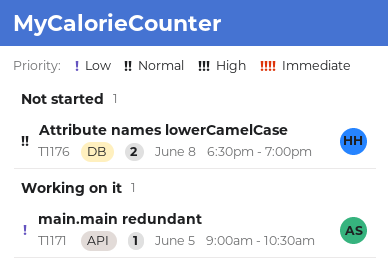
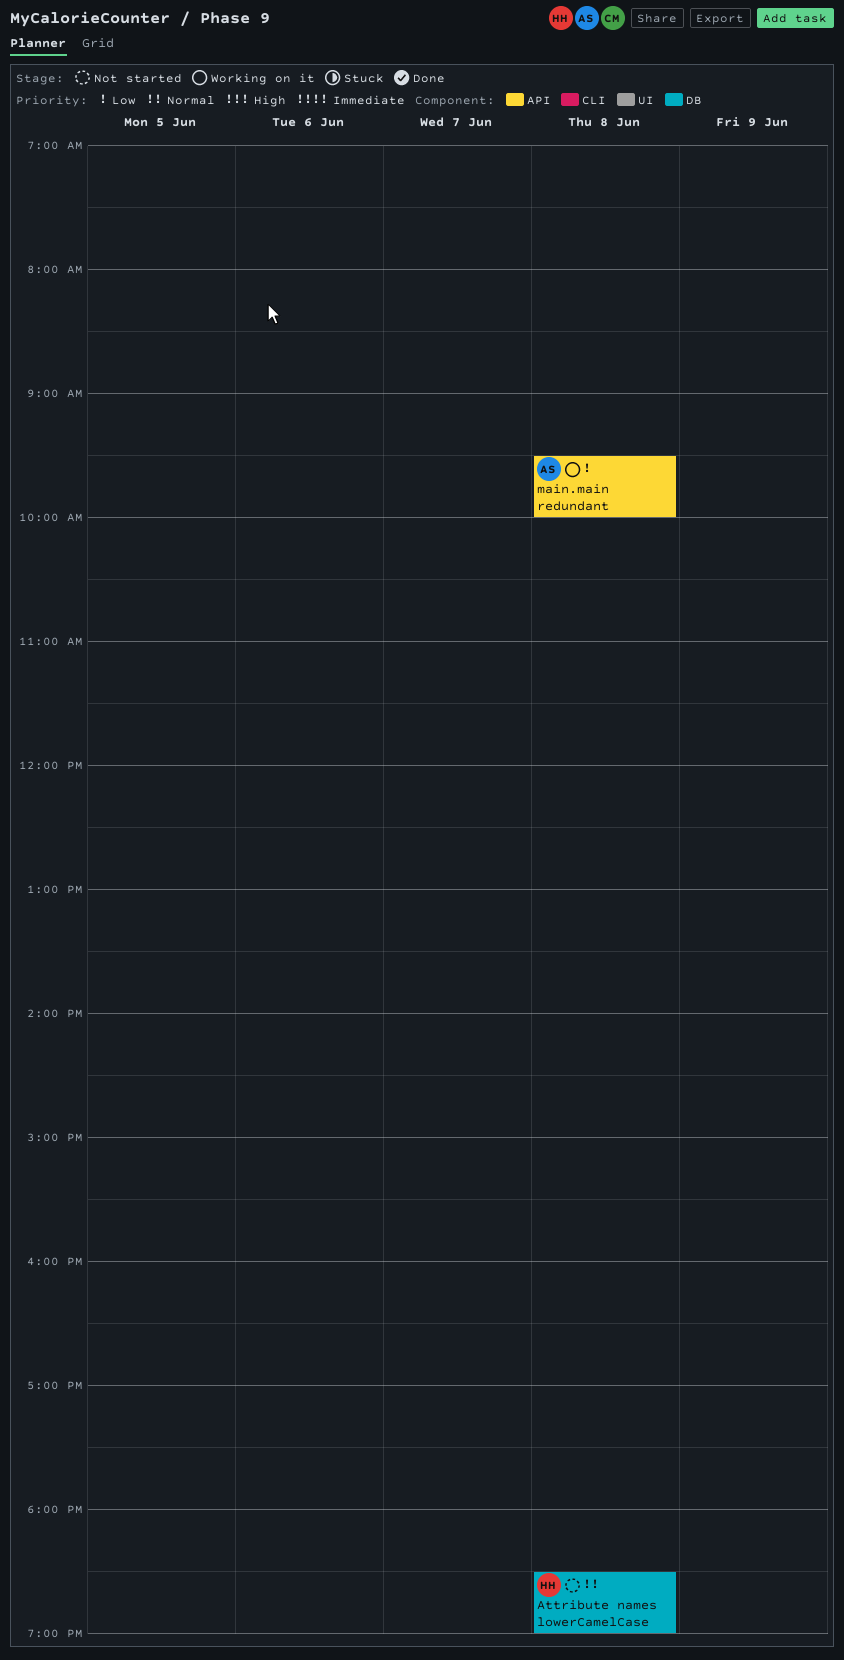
main.main redundant, day: Jun 5 -> Jun 8
main.main redundant, begins: 09:00 -> 09:30
main.main redundant, ends: 10:30 -> 10:00

